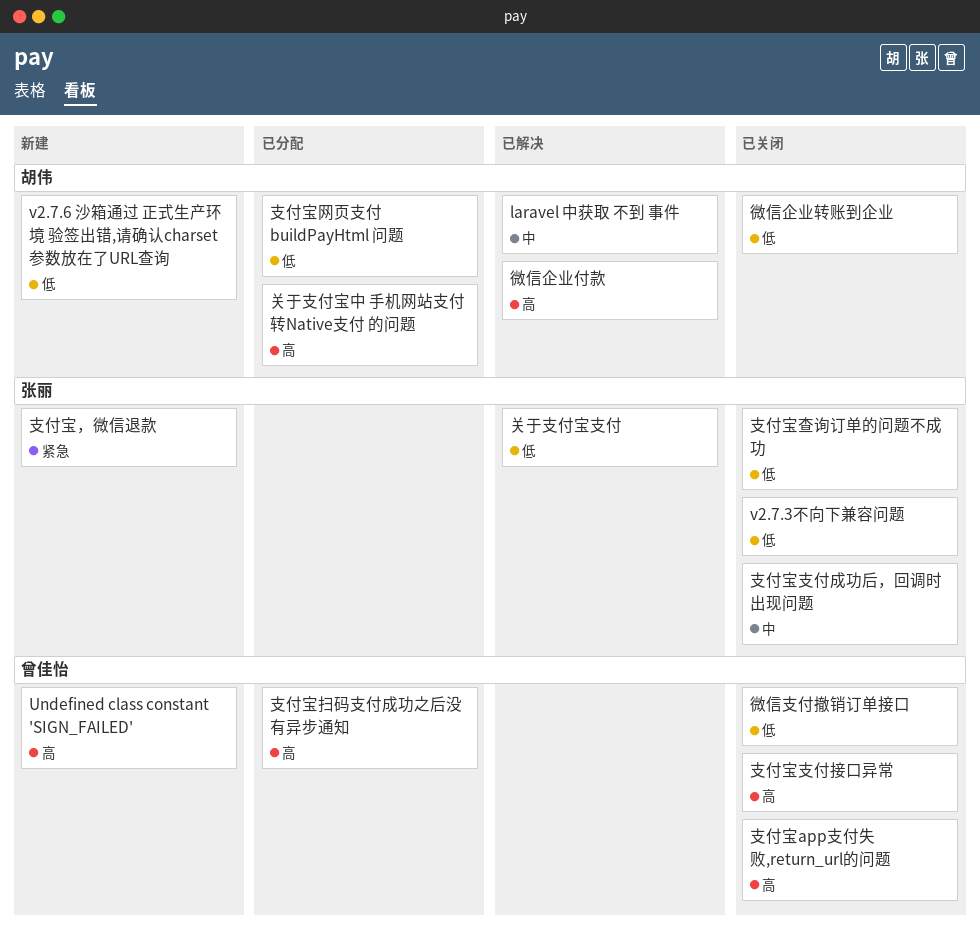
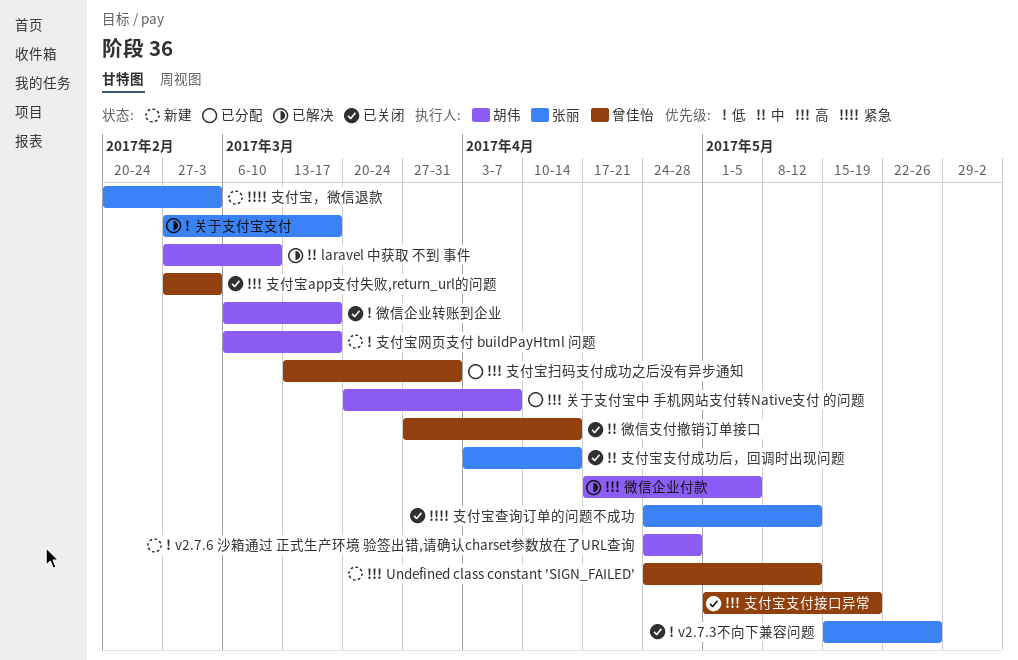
微信支付撤销订单接口, priority: 低 -> 中
支付宝查询订单的问题不成功, priority: 低 -> 紧急
支付宝网页支付 buildPayHtml 问题, status: 已分配 -> 新建

